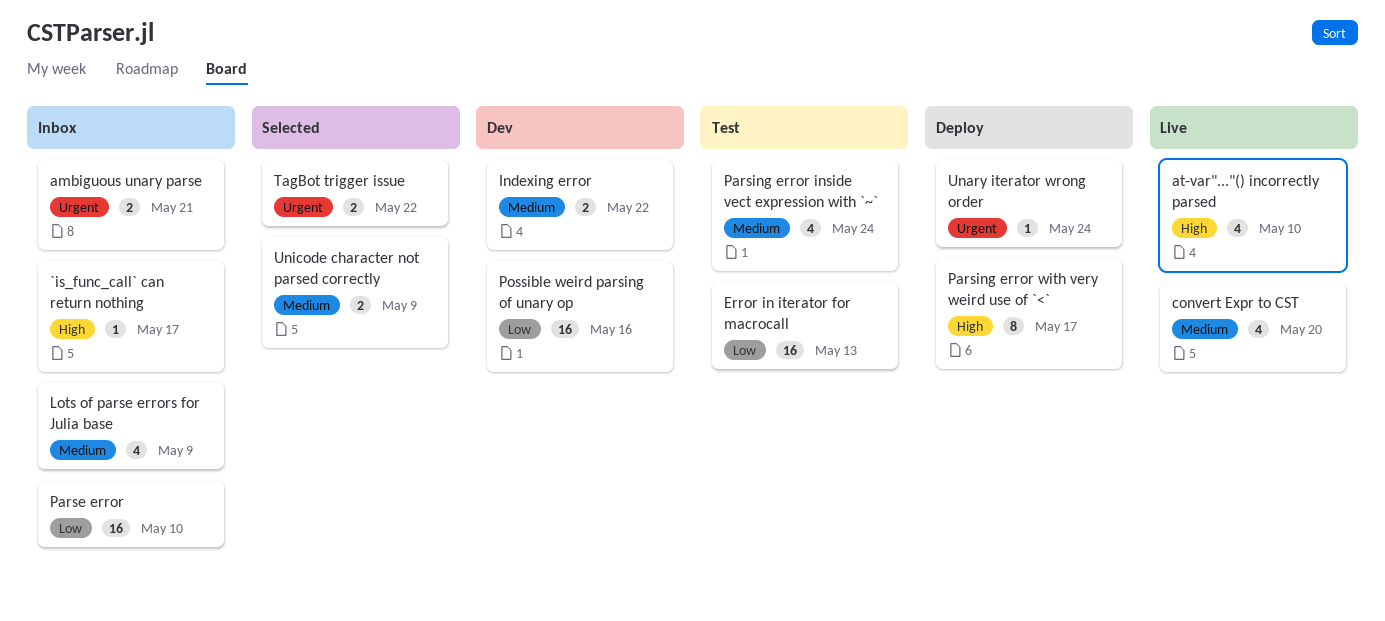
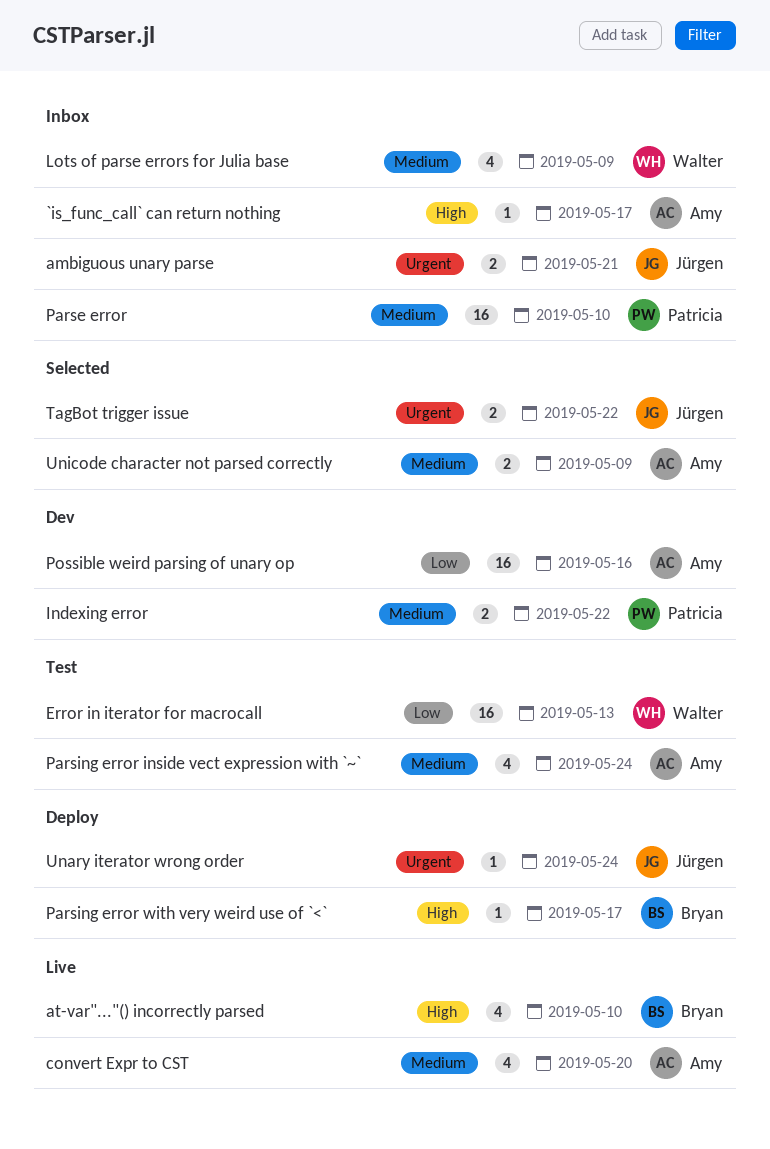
Parse error, priority: Low -> Medium
Parsing error with very weird use of `<`, estimate: 8 -> 1

